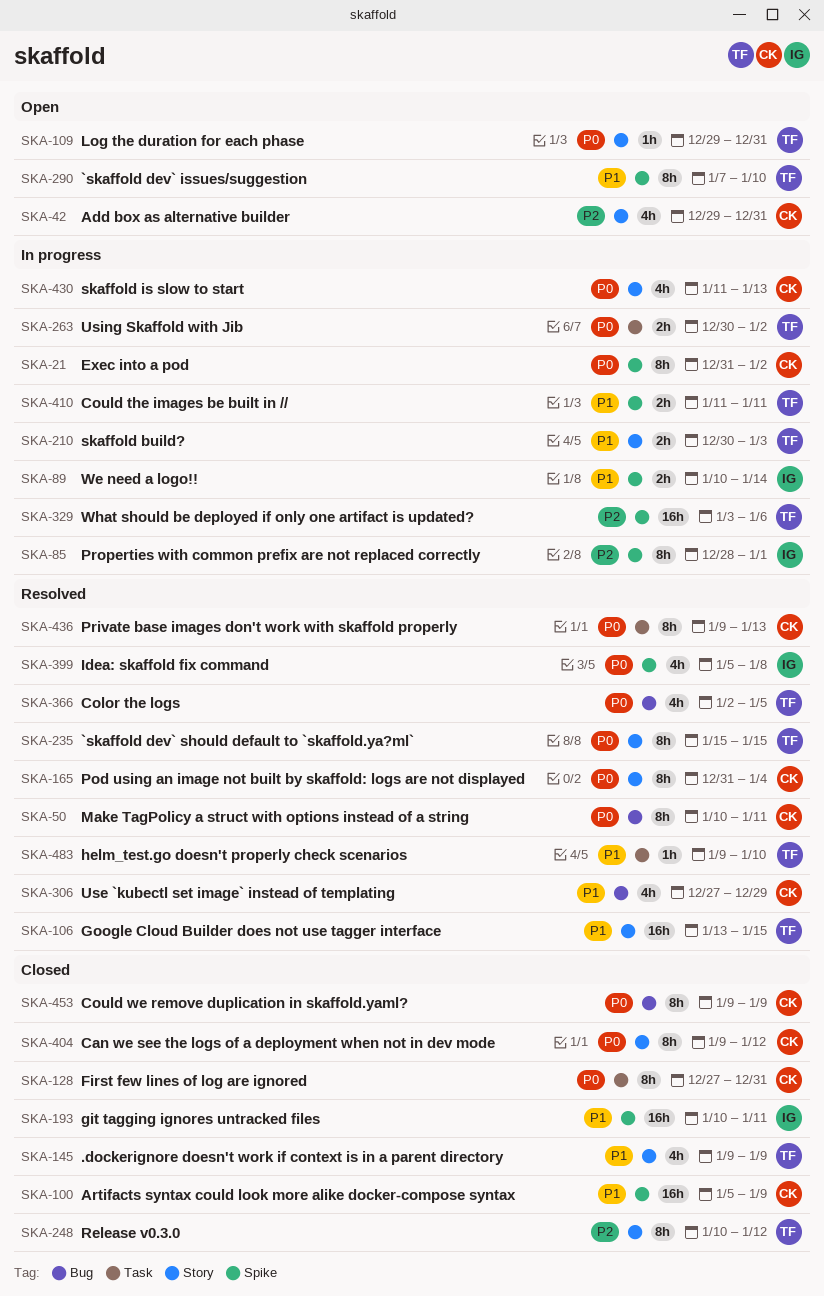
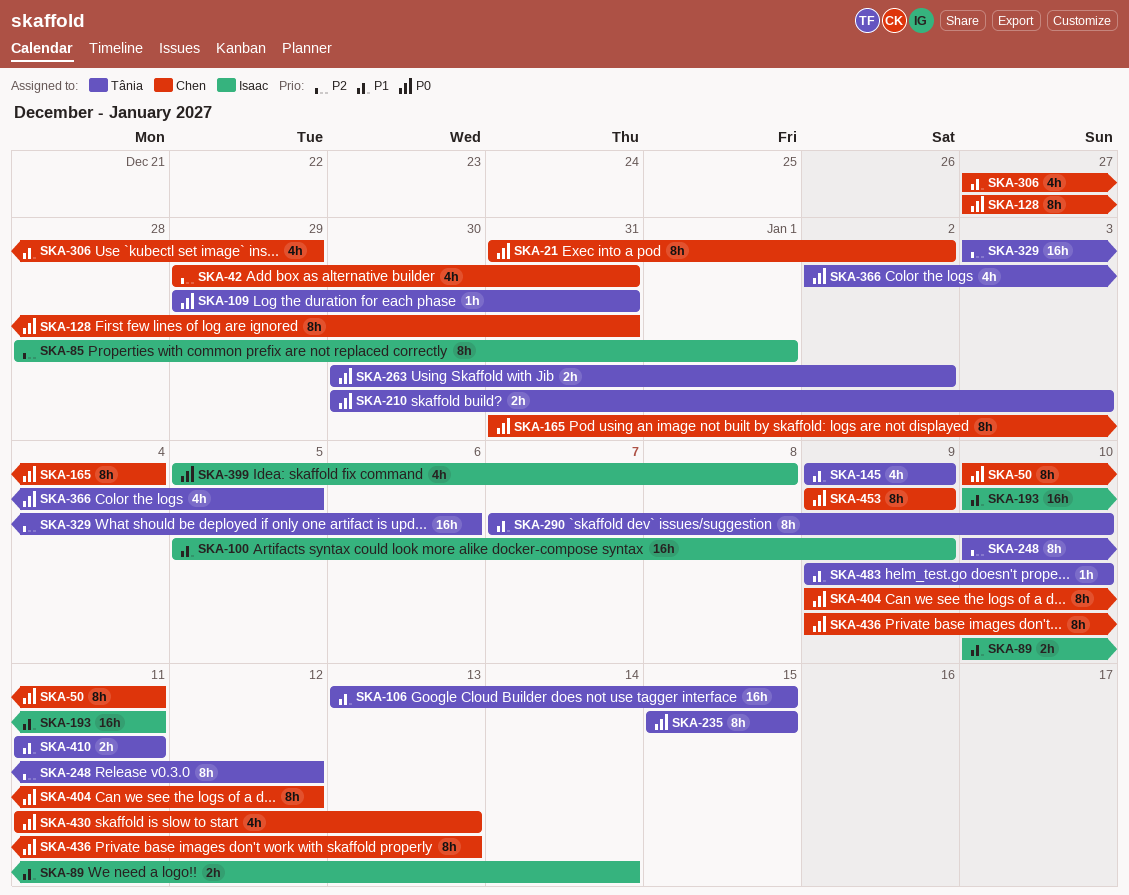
SKA-100, owner: Chen -> Isaac
SKA-210, priority: P1 -> P0

